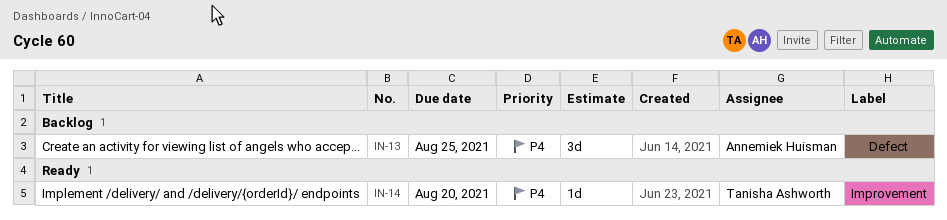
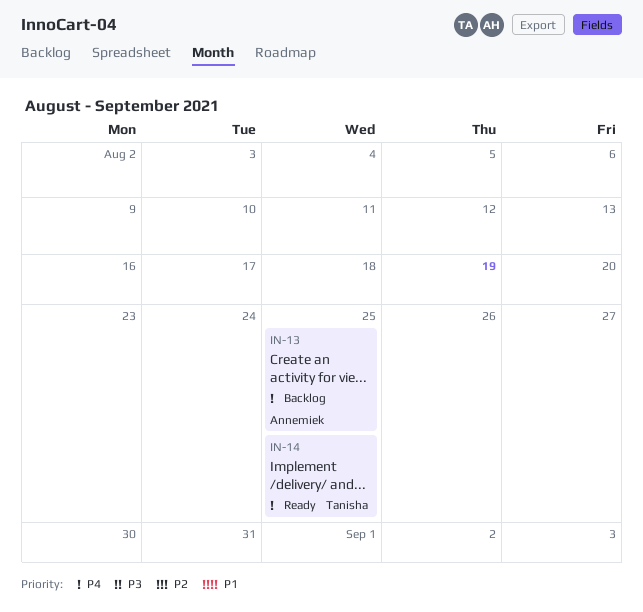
IN-14, due: Aug 20 -> Aug 25

